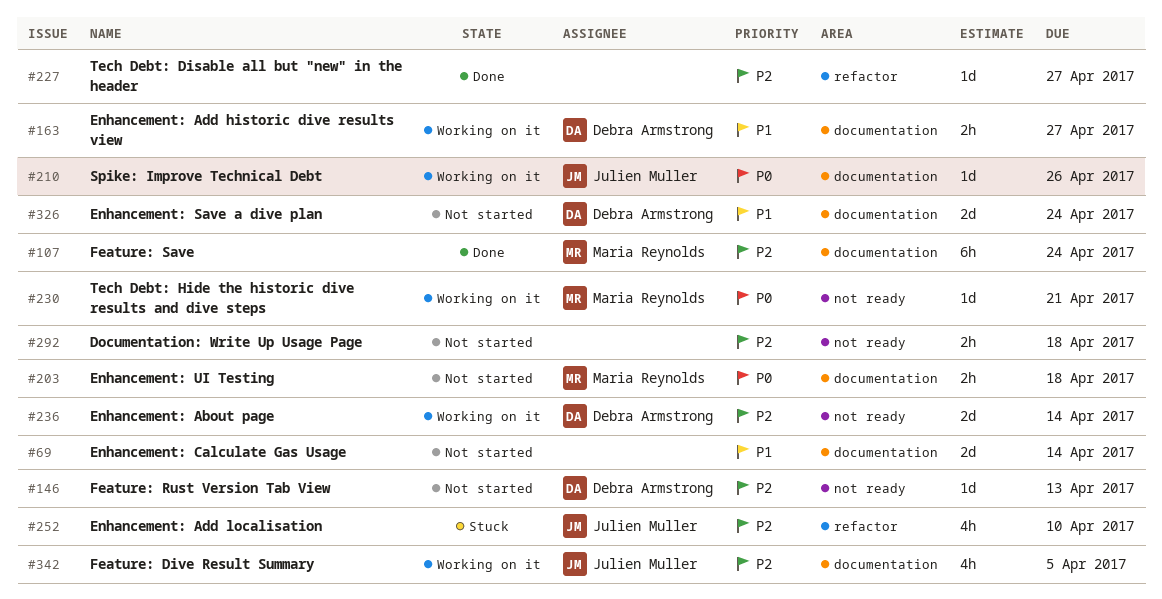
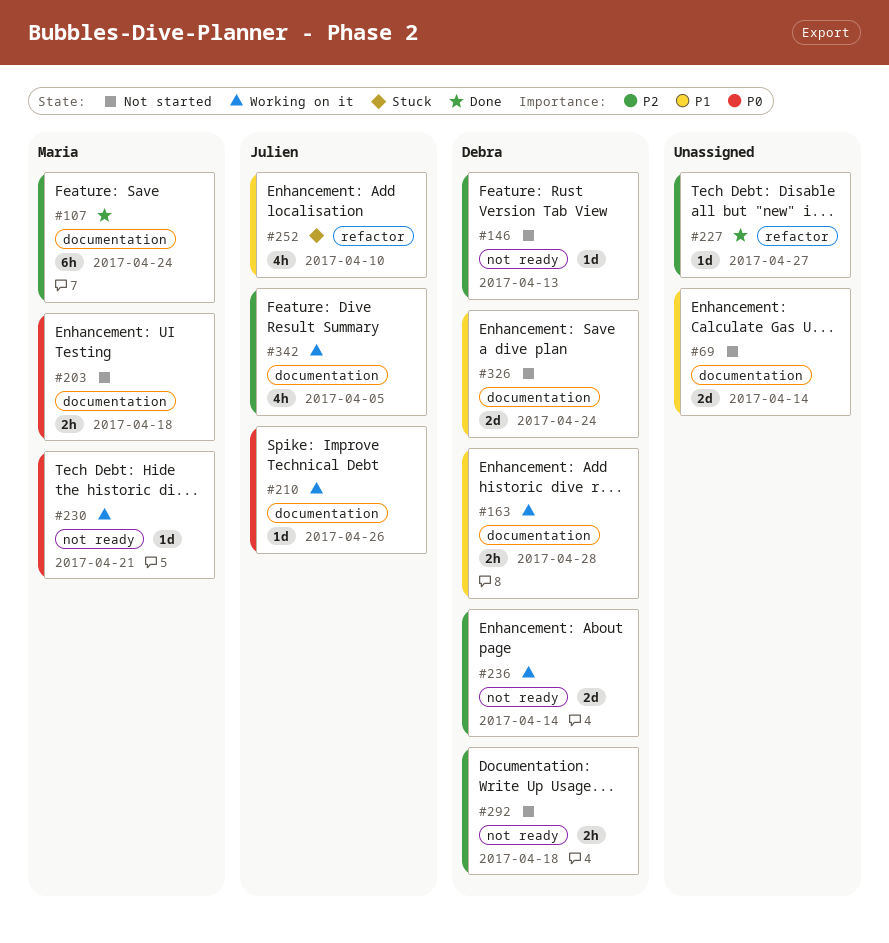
#163, due: Apr 27 -> Apr 28
#252, priority: P2 -> P1
#292, owner: none -> Debra Armstrong

